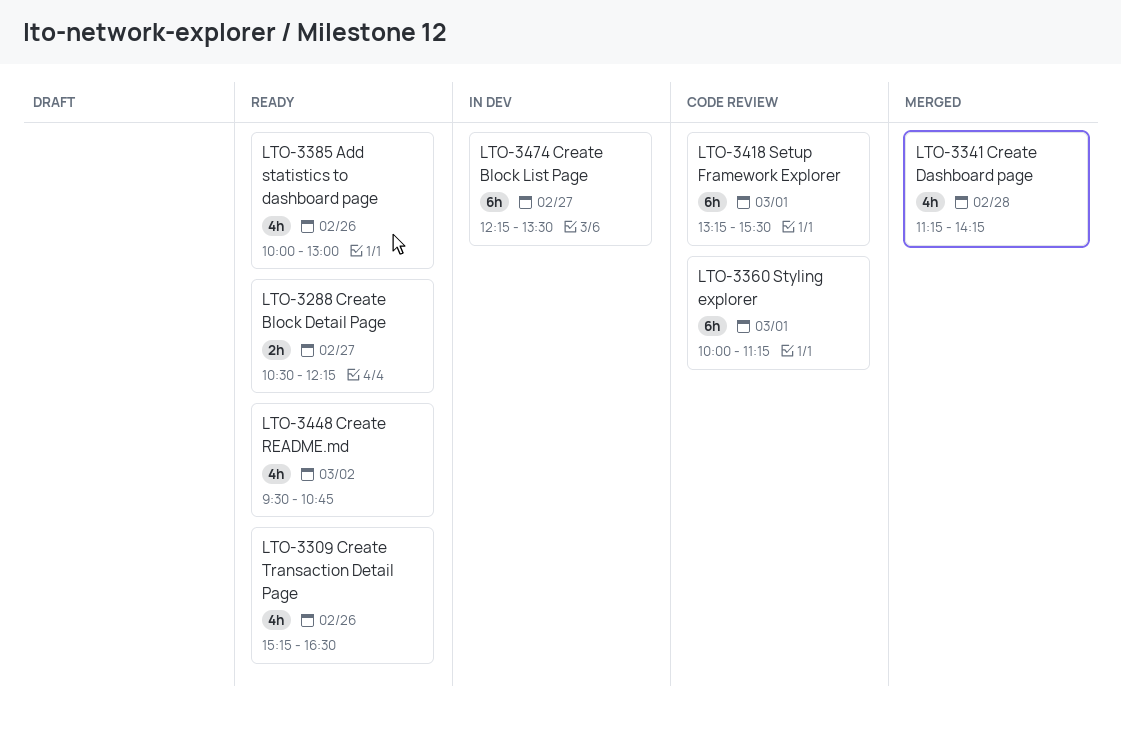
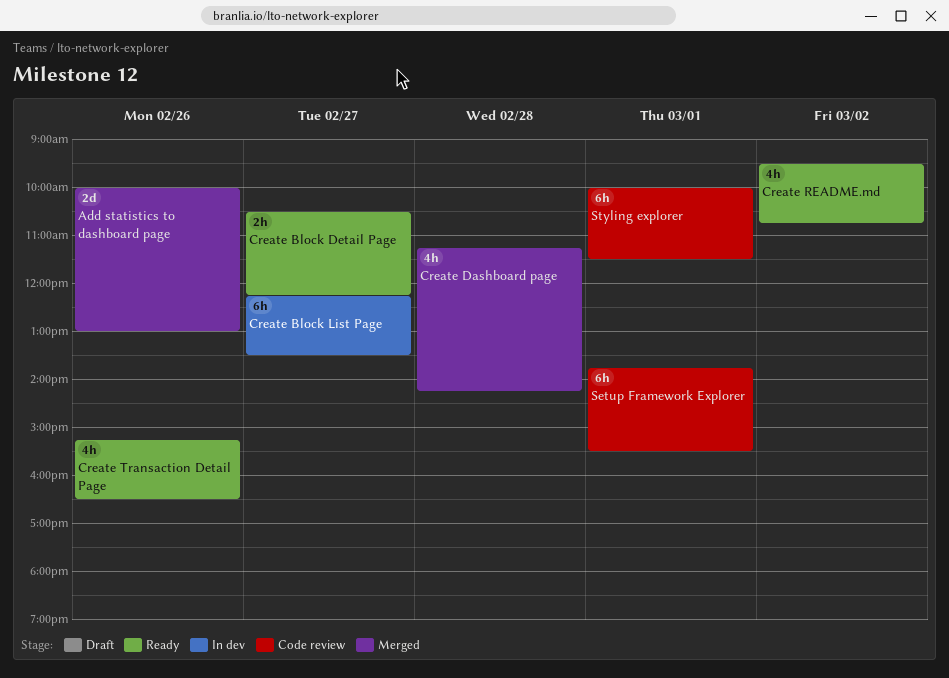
Add statistics to dashboard page, status: Ready -> Merged
Add statistics to dashboard page, estimate: 4h -> 2d
Setup Framework Explorer, begins: 13:15 -> 13:45
Styling explorer, ends: 11:15 -> 11:30

